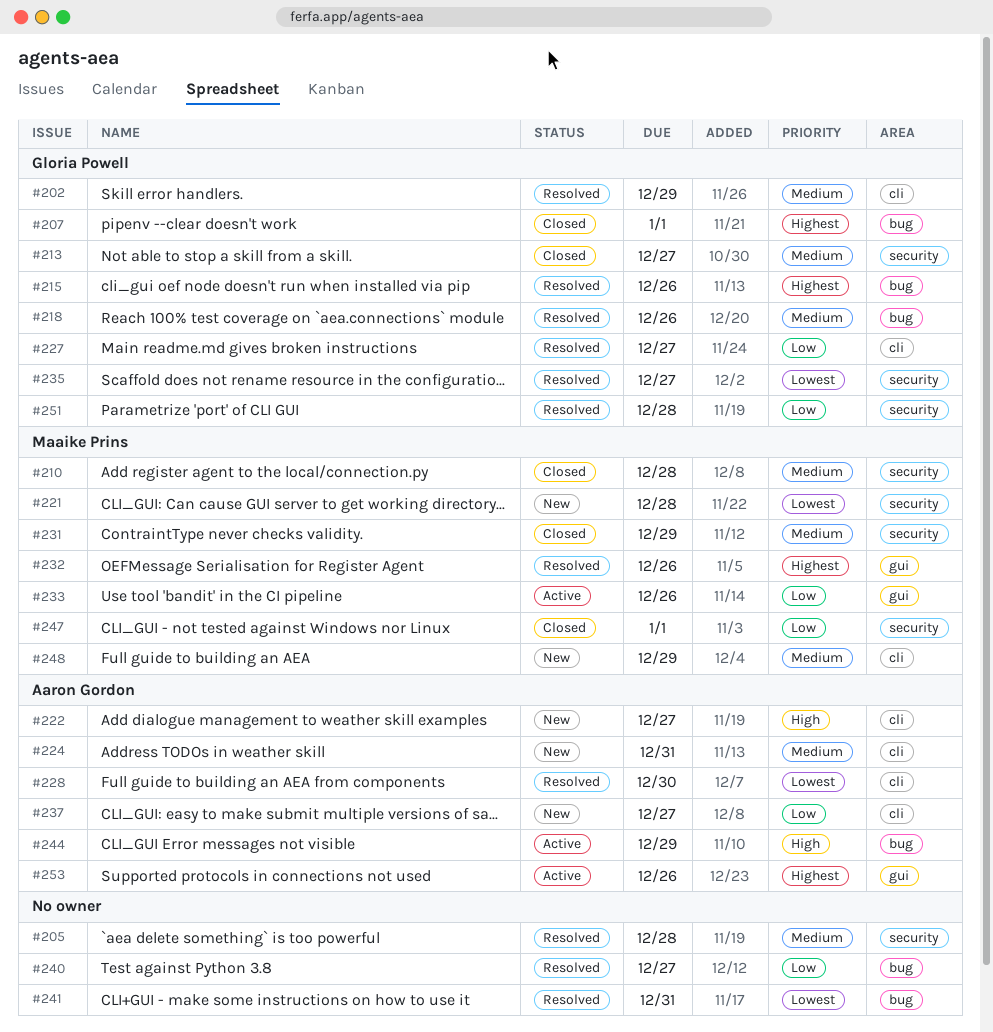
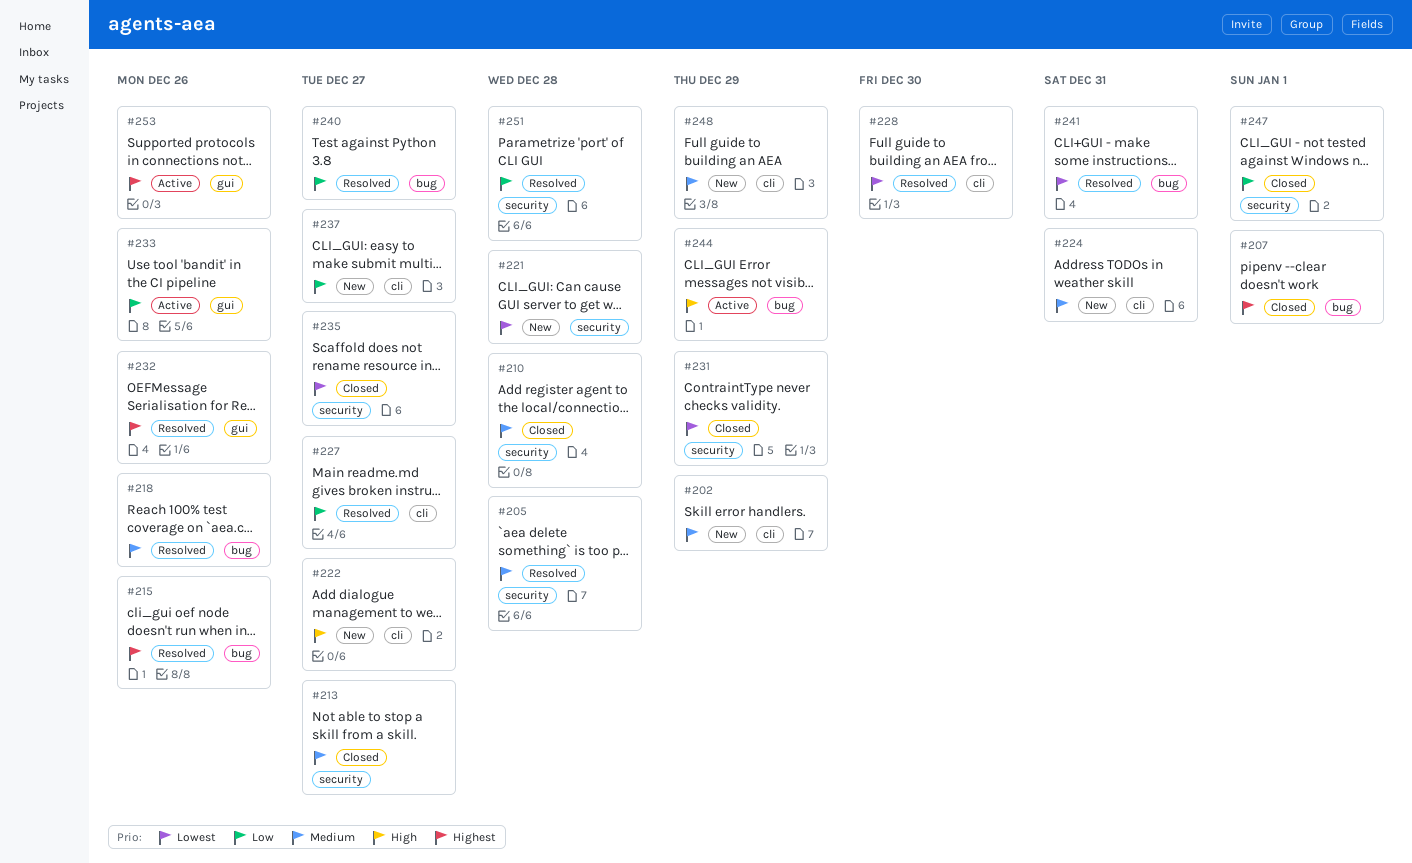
#202, status: Resolved -> New
#231, priority: Medium -> Lowest
#235, status: Resolved -> Closed

